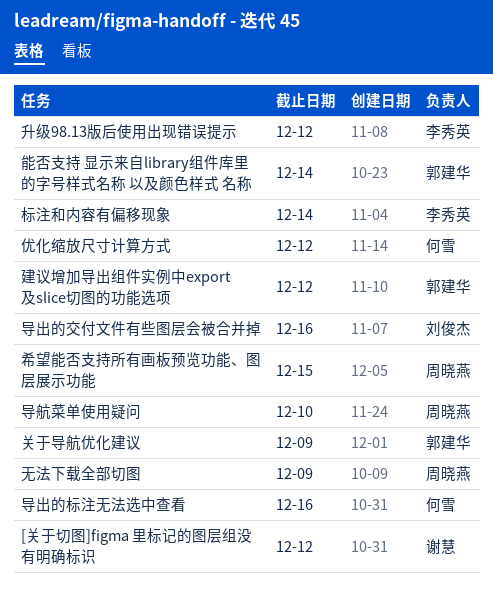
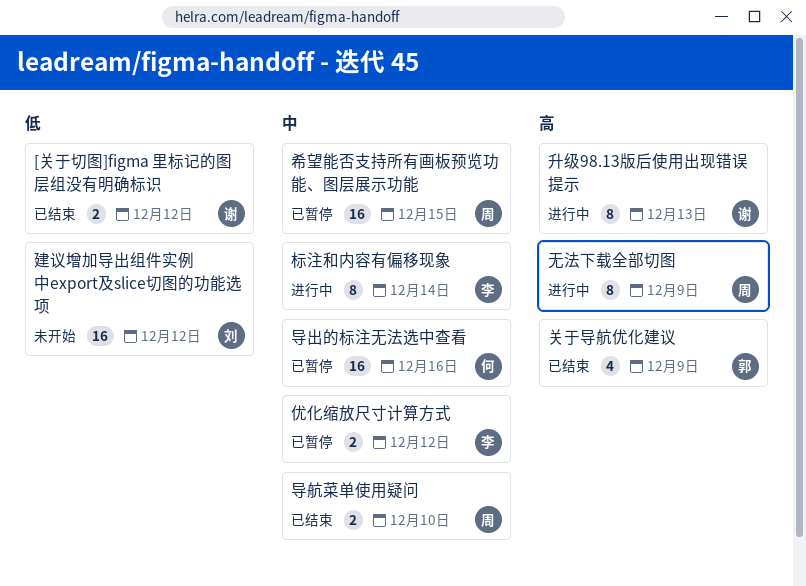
优化缩放尺寸计算方式, owner: 何雪 -> 李秀英
升级98.13版后使用出现错误提示, owner: 李秀英 -> 谢慧
升级98.13版后使用出现错误提示, due: Dec 12 -> Dec 13
导出的交付文件有些图层会被合并掉: present -> none
建议增加导出组件实例中export及slice切图的功能选项, owner: 郭建华 -> 刘俊杰
能否支持 显示来自library组件库里的字号样式名称 以及颜色样式 名称: present -> none

